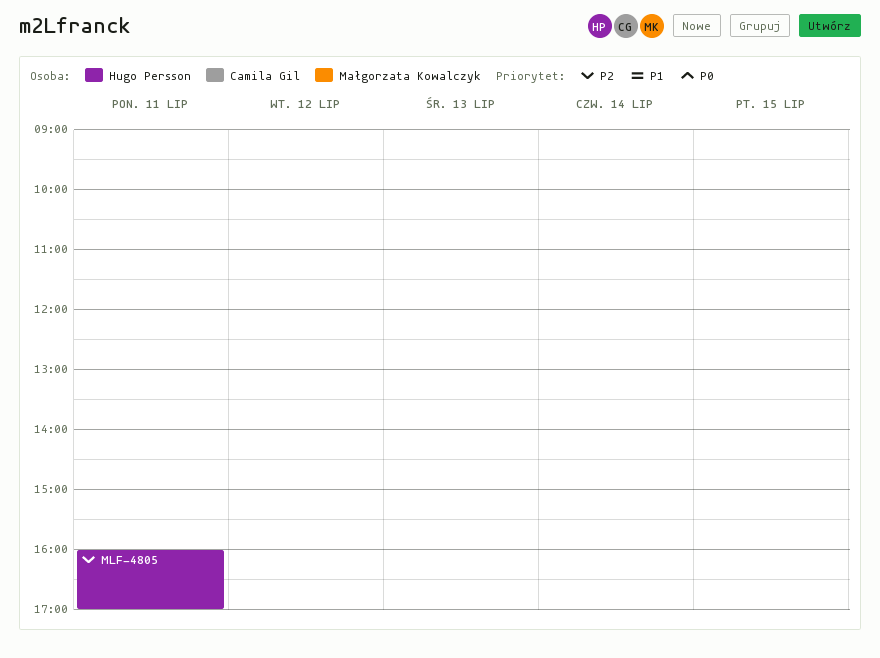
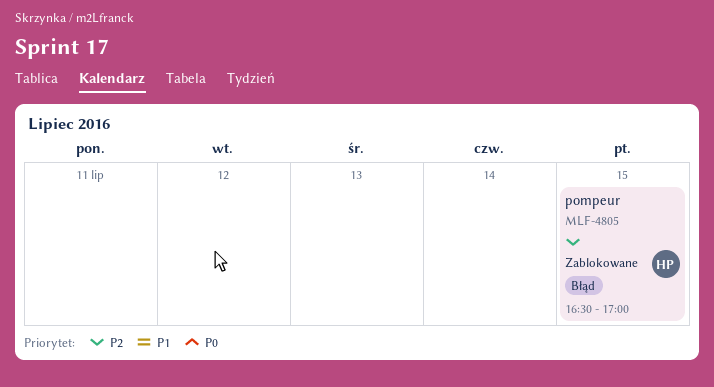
MLF-4805, day: Jul 11 -> Jul 15
MLF-4805, begins: 16:00 -> 16:30

